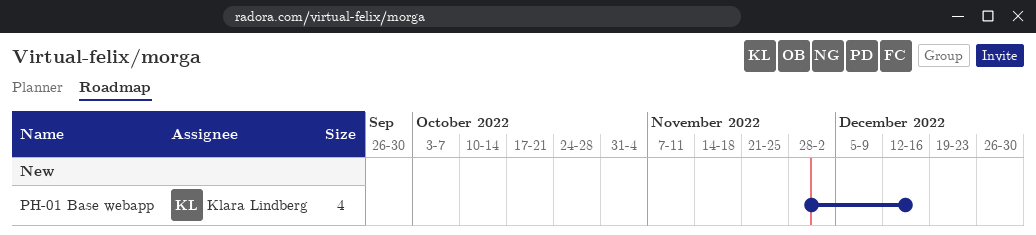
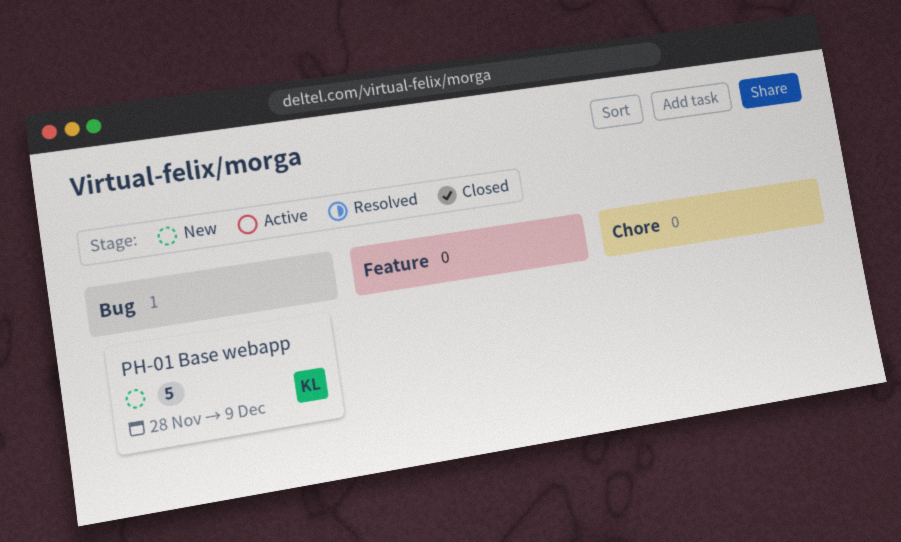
PH-01 Base webapp, estimate: 4 -> 5
PH-01 Base webapp, due: Dec 16 -> Dec 9

